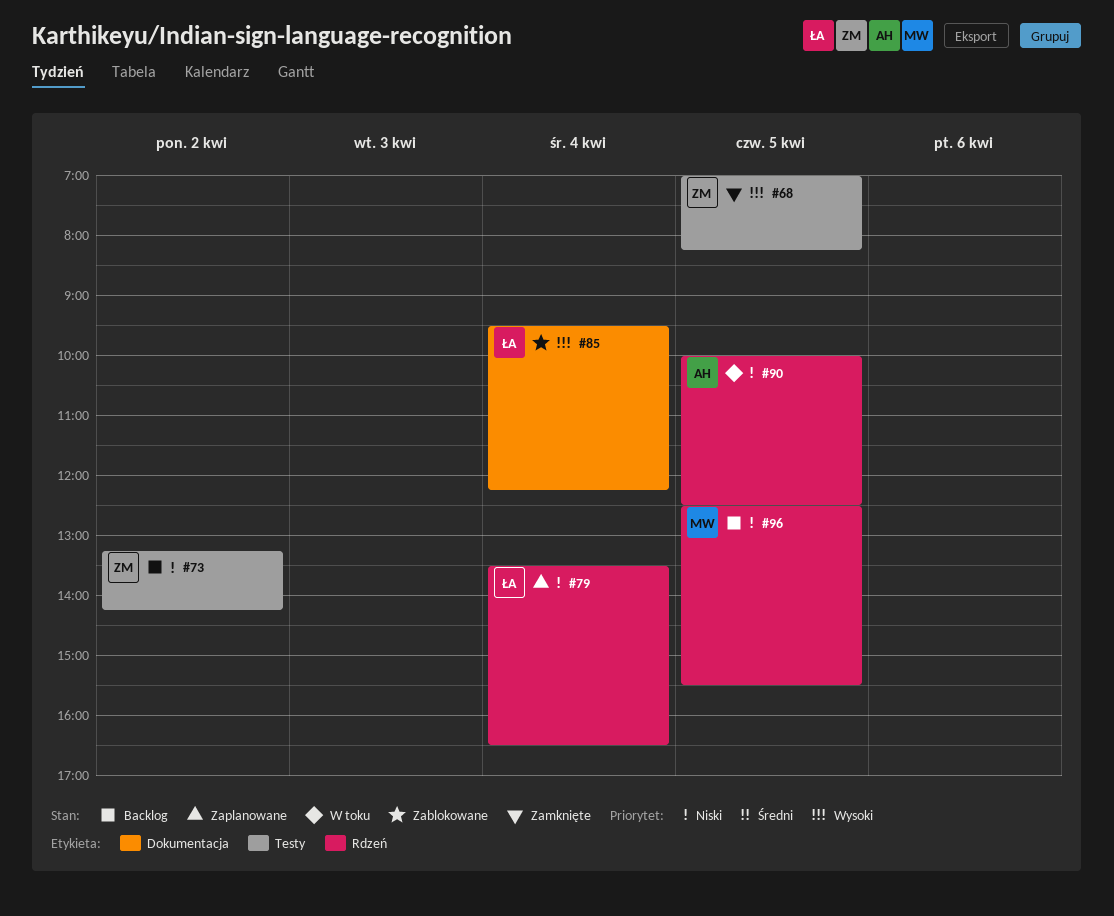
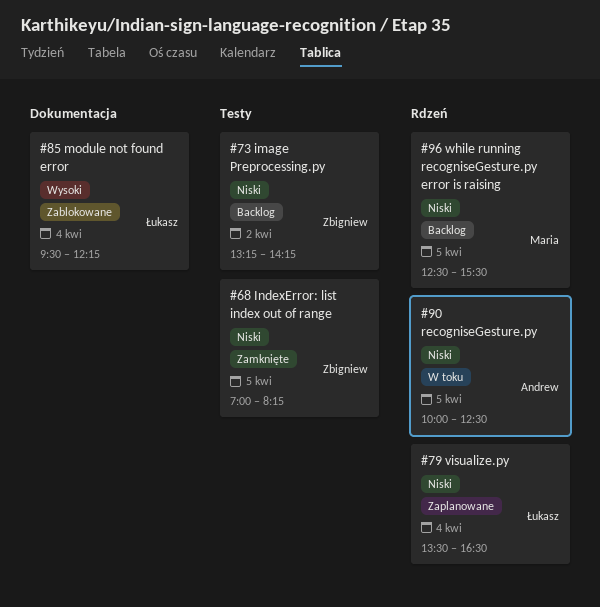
#68, priority: Wysoki -> Niski

